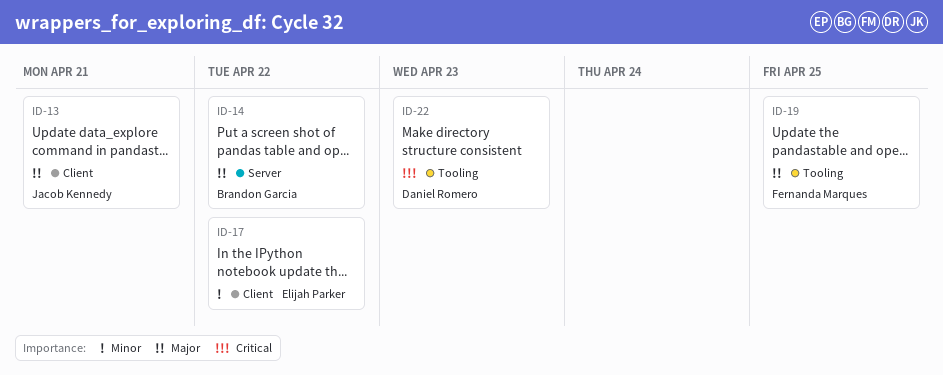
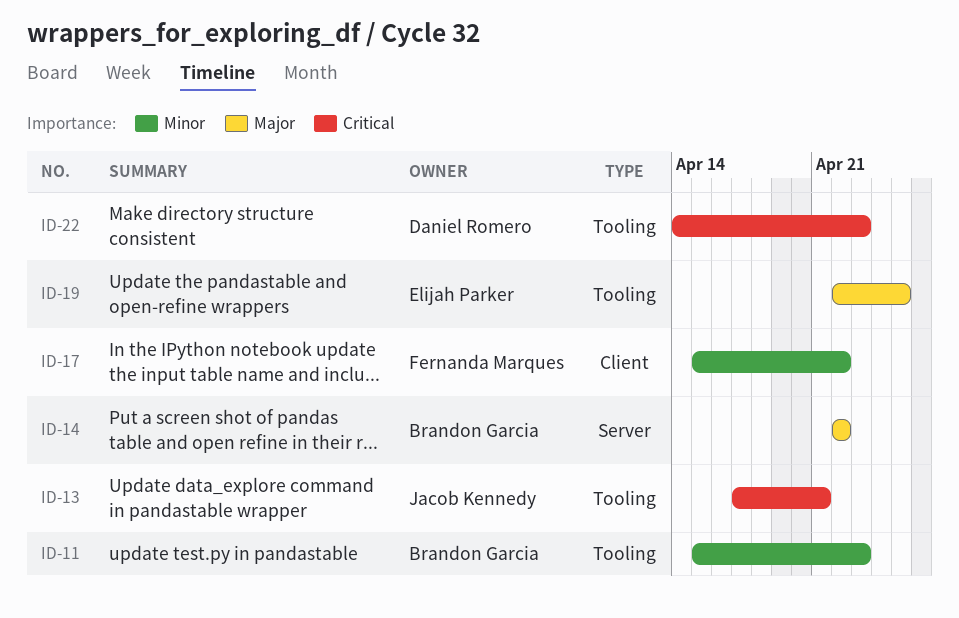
ID-11: none -> present
ID-13, priority: Major -> Critical
ID-13, label: Client -> Tooling
ID-17, owner: Elijah Parker -> Fernanda Marques
ID-19, owner: Fernanda Marques -> Elijah Parker

